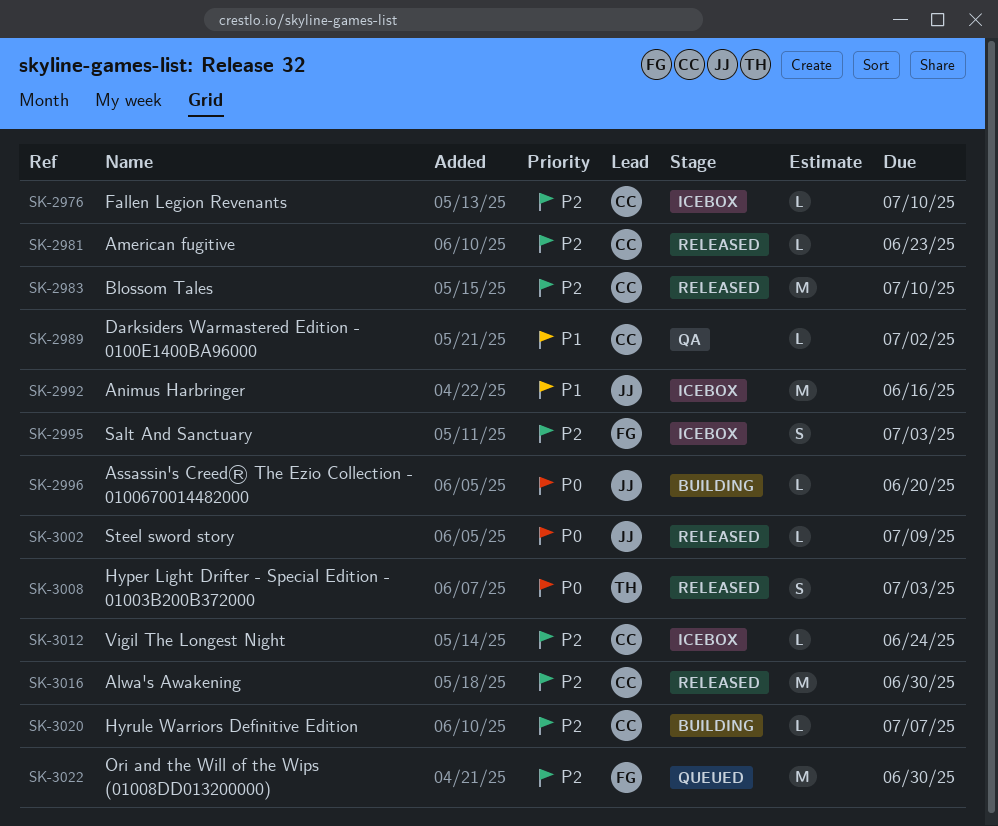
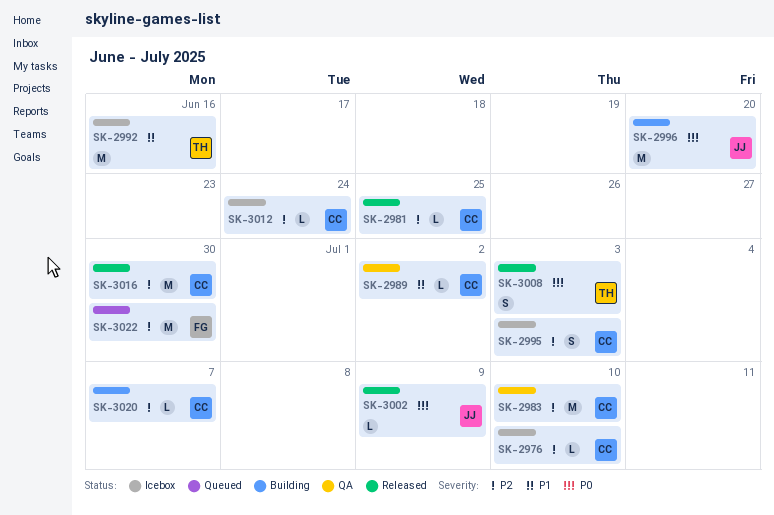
SK-2981, due: Jun 23 -> Jun 25
SK-2983, status: Released -> QA
SK-2992, owner: JJ -> TH
SK-2995, owner: FG -> CC
SK-2996, estimate: L -> M

